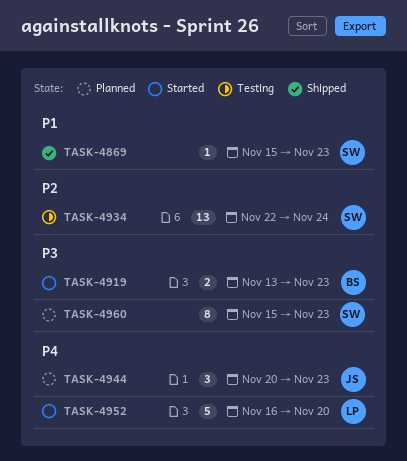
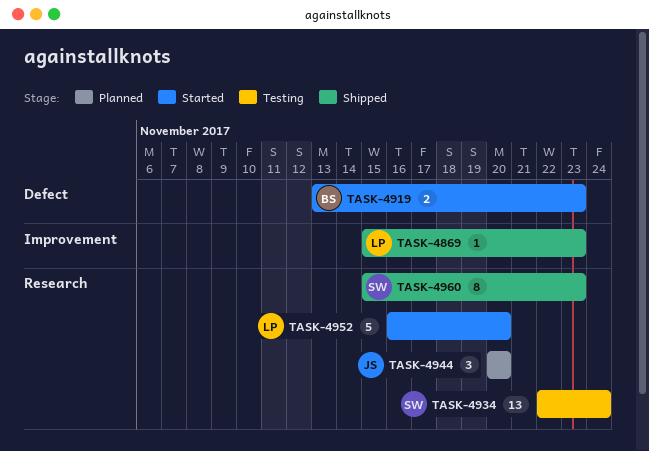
TASK-4869, owner: SW -> LP
TASK-4944, due: Nov 23 -> Nov 20
TASK-4960, status: Planned -> Shipped

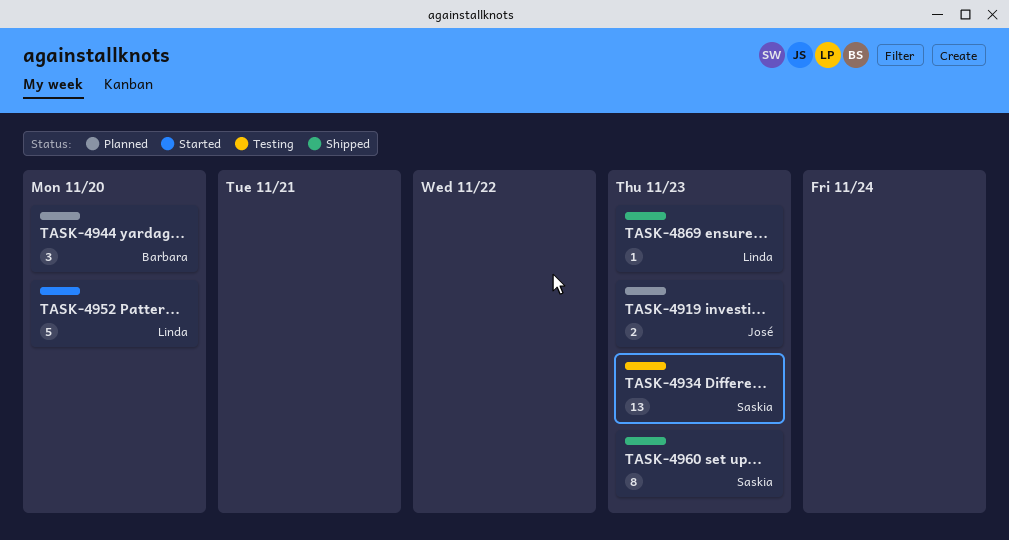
TASK-4919, status: Started -> Planned
TASK-4919, owner: Barbara -> José
TASK-4934, due: Nov 24 -> Nov 23
TASK-4944, owner: José -> Barbara

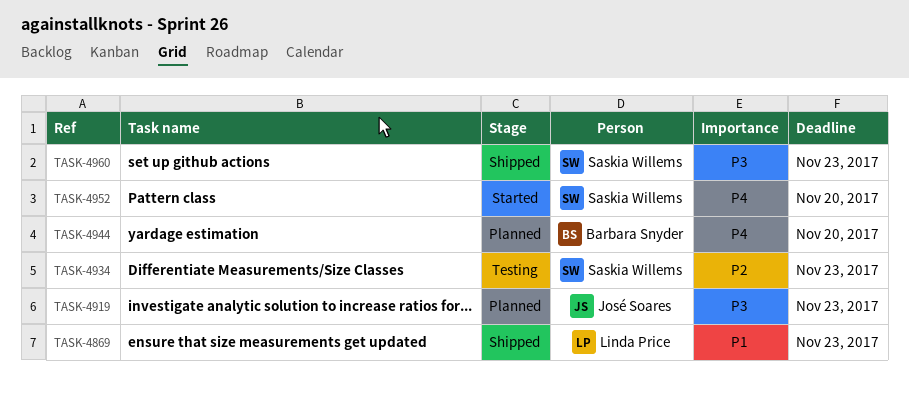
TASK-4952, owner: Linda Price -> Saskia Willems

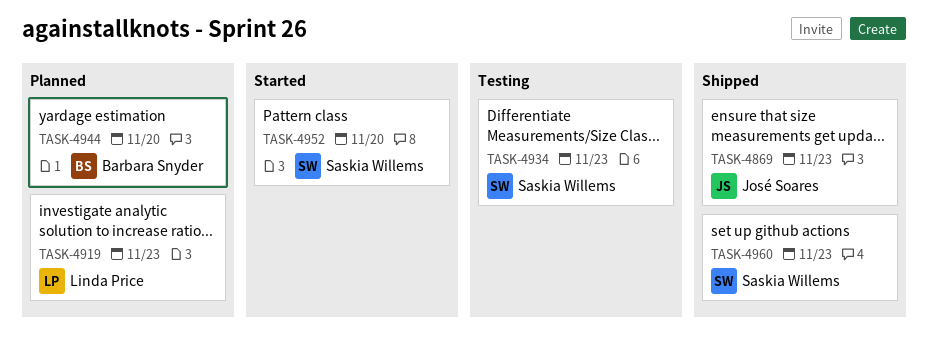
TASK-4869, owner: Linda Price -> José Soares
TASK-4919, owner: José Soares -> Linda Price

